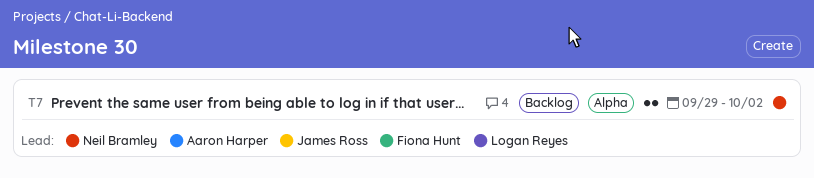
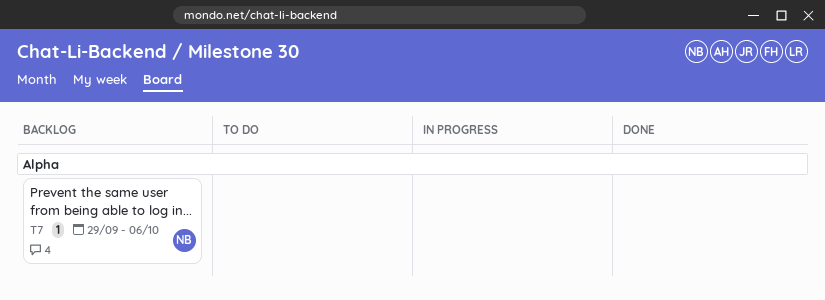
T7, estimate: 2 -> 1
T7, due: Oct 2 -> Oct 6

